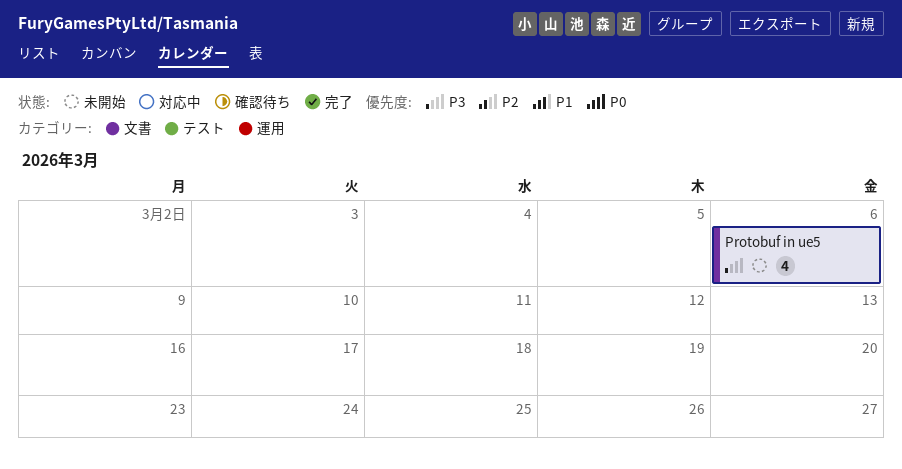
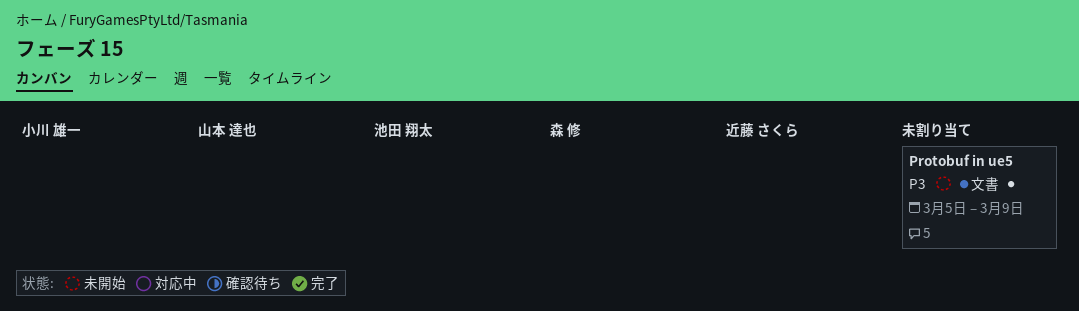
Protobuf in ue5, estimate: 4 -> 1
Protobuf in ue5, due: Mar 6 -> Mar 9

